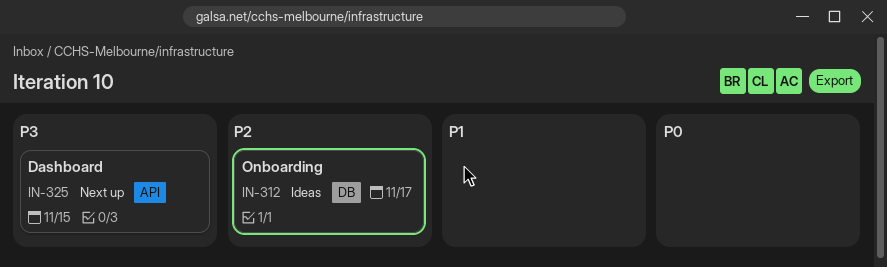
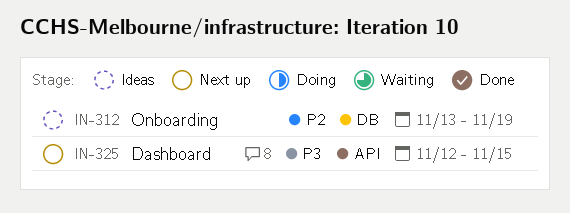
IN-312, due: Nov 17 -> Nov 19

